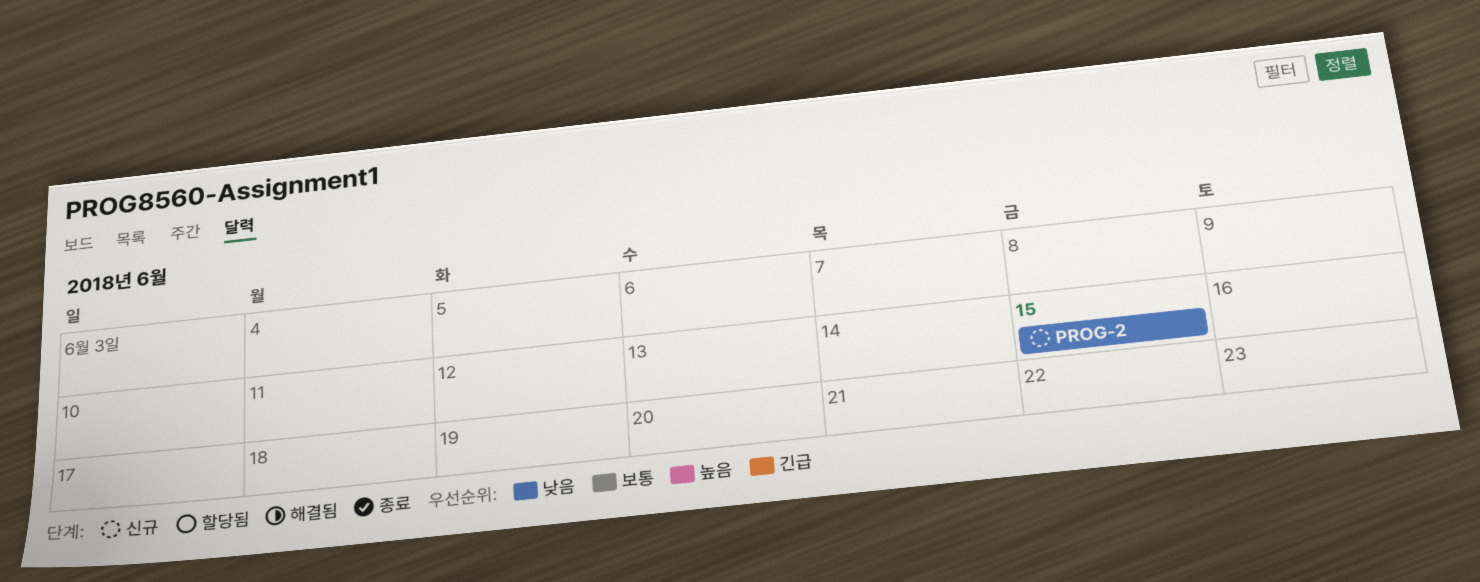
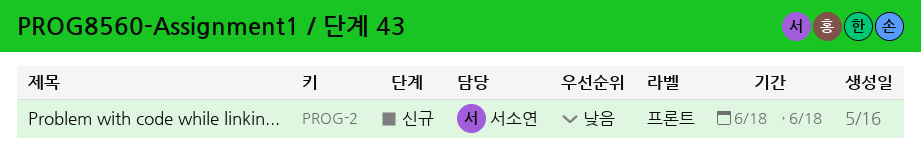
PROG-2, start: Jun 15 -> Jun 18
PROG-2, due: Jun 15 -> Jun 18

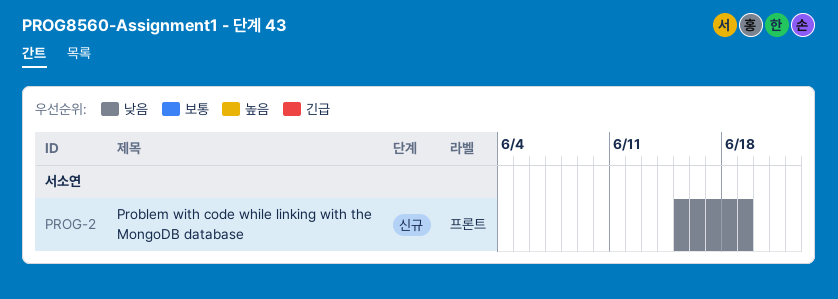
PROG-2, start: Jun 18 -> Jun 15
PROG-2, due: Jun 18 -> Jun 19

